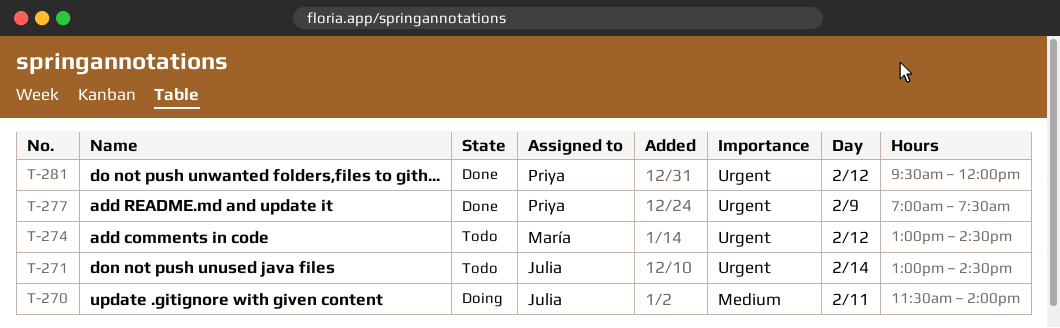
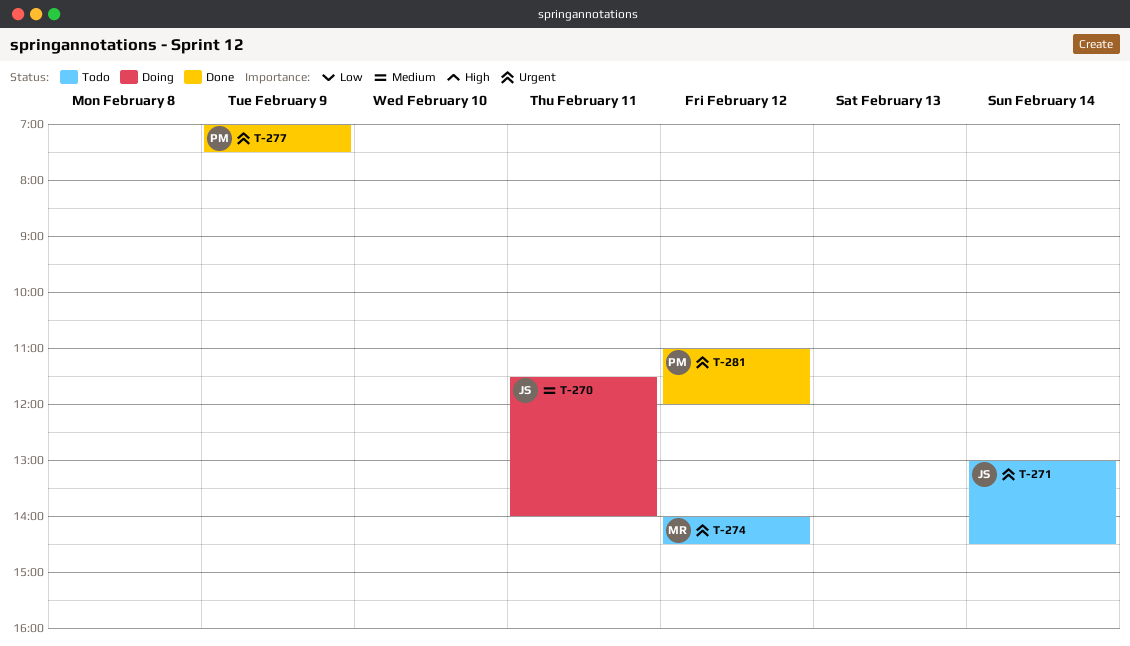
T-274, begins: 13:00 -> 14:00
T-281, begins: 09:30 -> 11:00

